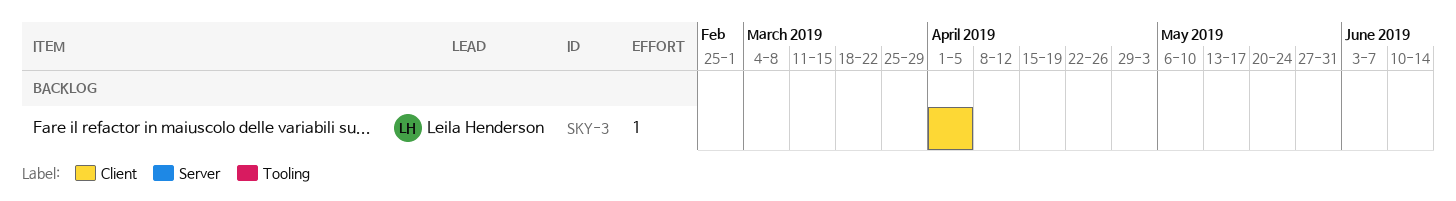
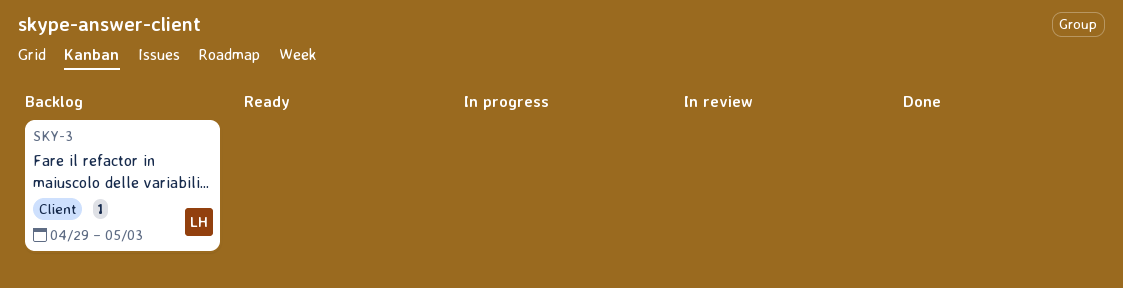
SKY-3, start: Apr 1 -> Apr 29
SKY-3, due: Apr 5 -> May 3

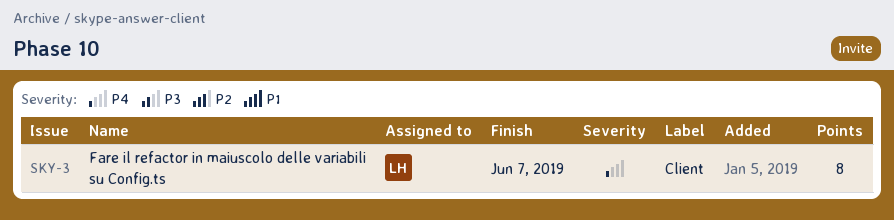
SKY-3, estimate: 1 -> 8
SKY-3, due: May 3 -> Jun 7

